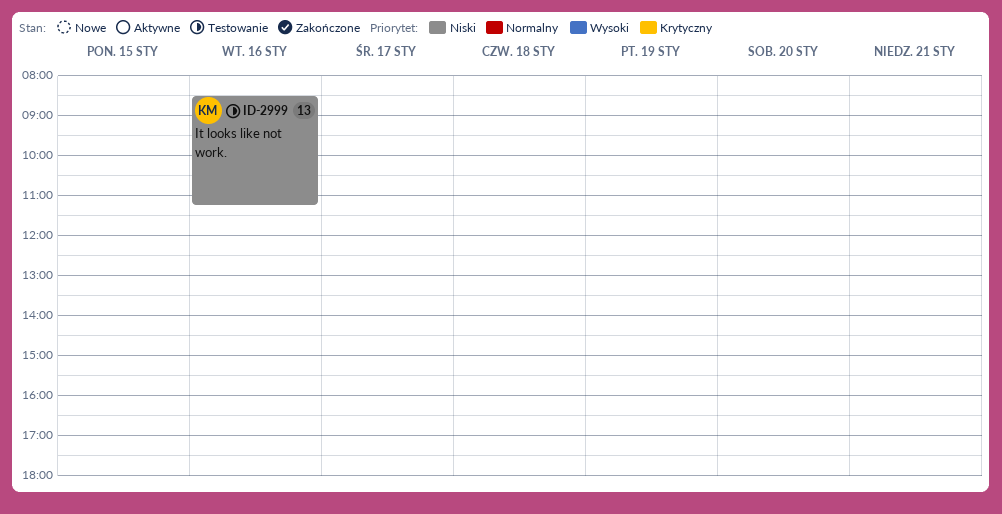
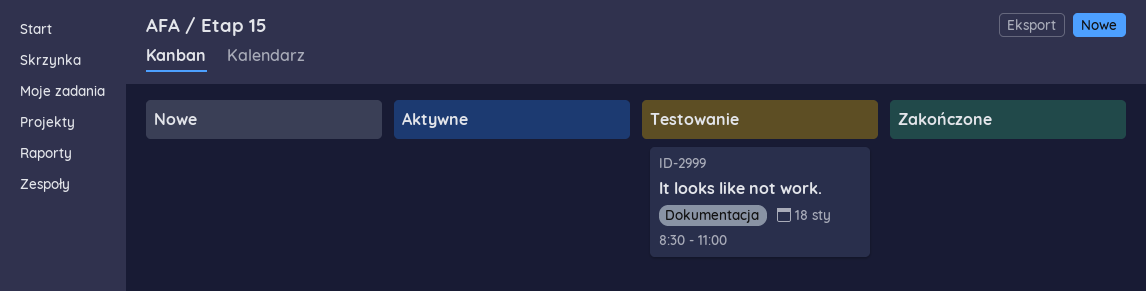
ID-2999, day: Jan 16 -> Jan 18
ID-2999, ends: 11:15 -> 11:00

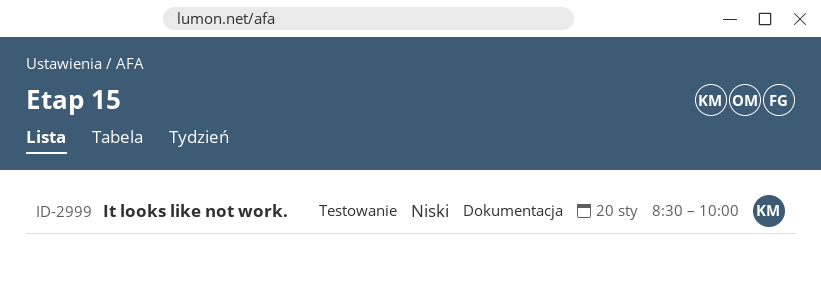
ID-2999, day: Jan 18 -> Jan 20
ID-2999, ends: 11:00 -> 10:00

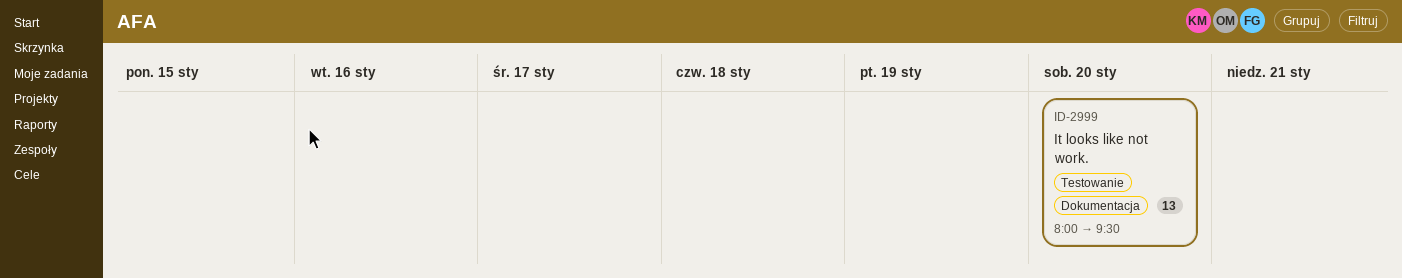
ID-2999, begins: 08:30 -> 08:00
ID-2999, ends: 10:00 -> 09:30

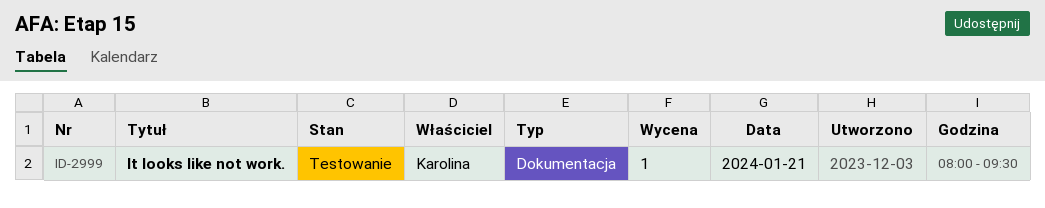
ID-2999, estimate: 13 -> 1
ID-2999, day: Jan 20 -> Jan 21

